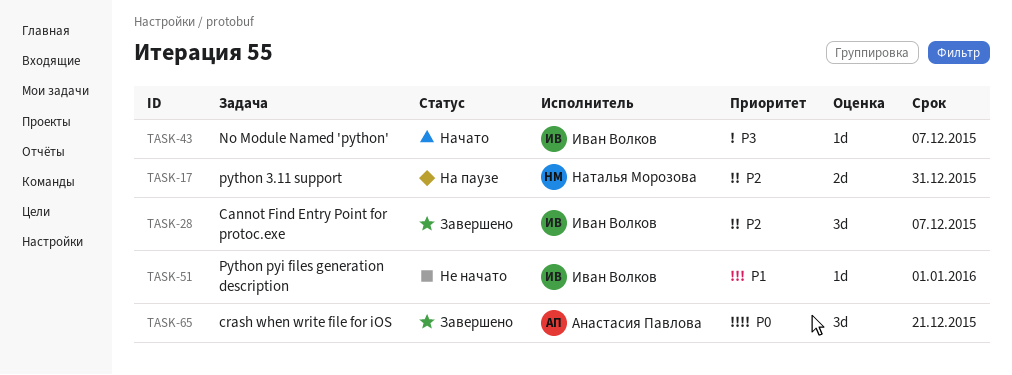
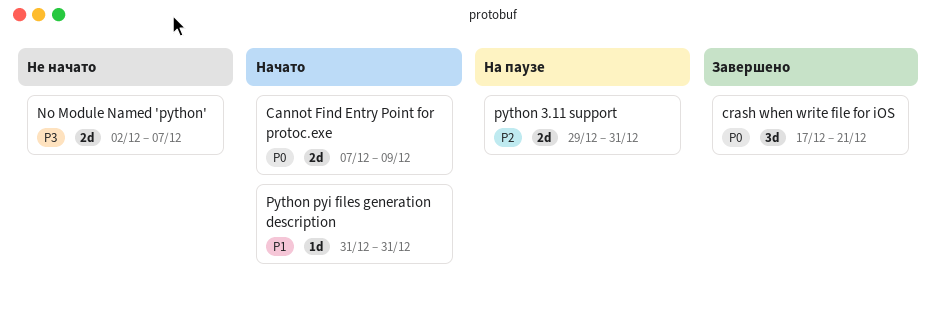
Cannot Find Entry Point for protoc.exe, status: Завершено -> Начато
Cannot Find Entry Point for protoc.exe, priority: P2 -> P0
Cannot Find Entry Point for protoc.exe, estimate: 3d -> 2d
Cannot Find Entry Point for protoc.exe, due: Dec 7 -> Dec 9
No Module Named 'python', status: Начато -> Не начато
No Module Named 'python', estimate: 1d -> 2d
Python pyi files generation description, status: Не начато -> Начато
Python pyi files generation description, due: Jan 1 -> Dec 31

